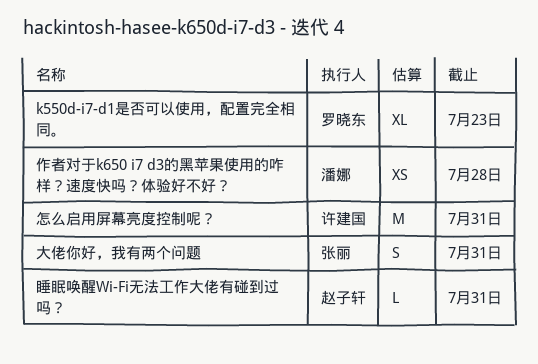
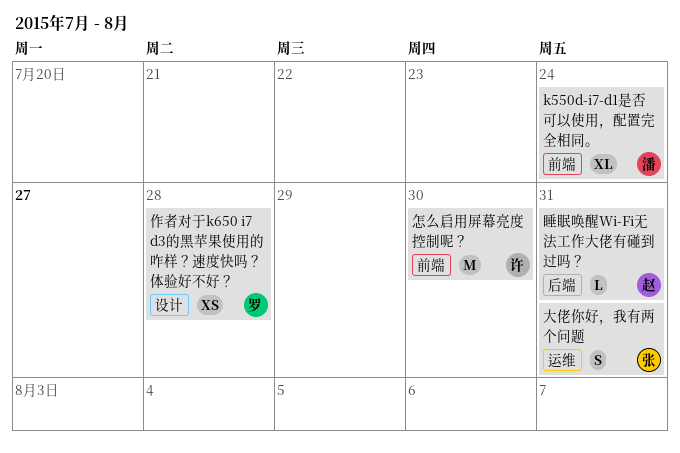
k550d-i7-d1是否可以使用，配置完全相同。, owner: 罗晓东 -> 潘娜
k550d-i7-d1是否可以使用，配置完全相同。, due: Jul 23 -> Jul 24
作者对于k650 i7 d3的黑苹果使用的咋样？速度快吗？体验好不好？, owner: 潘娜 -> 罗晓东
怎么启用屏幕亮度控制呢？, due: Jul 31 -> Jul 30

